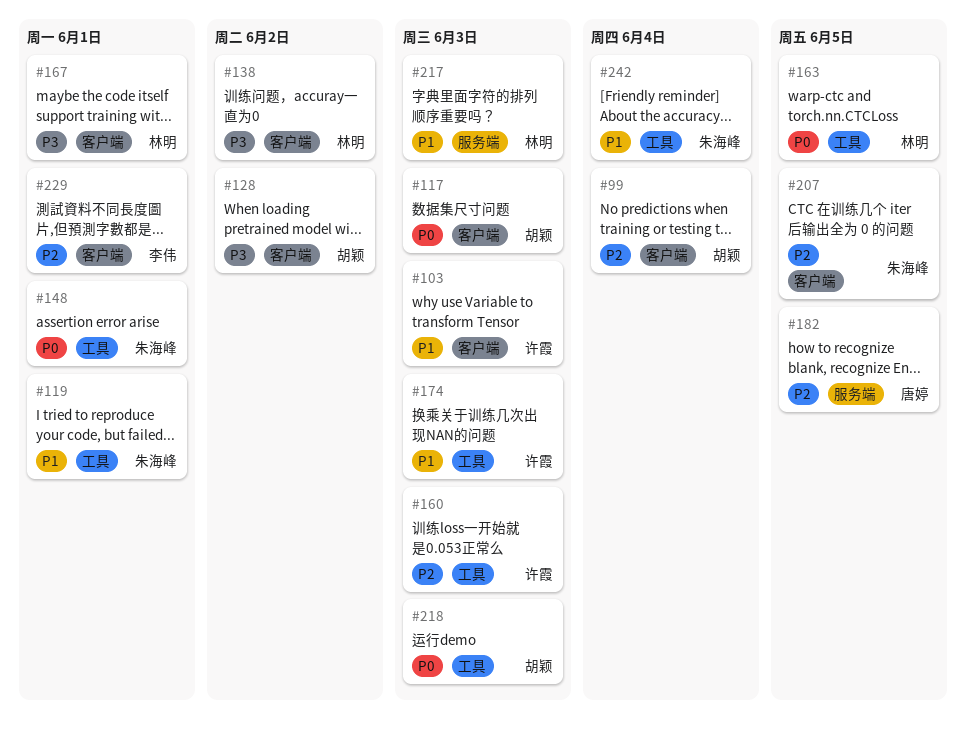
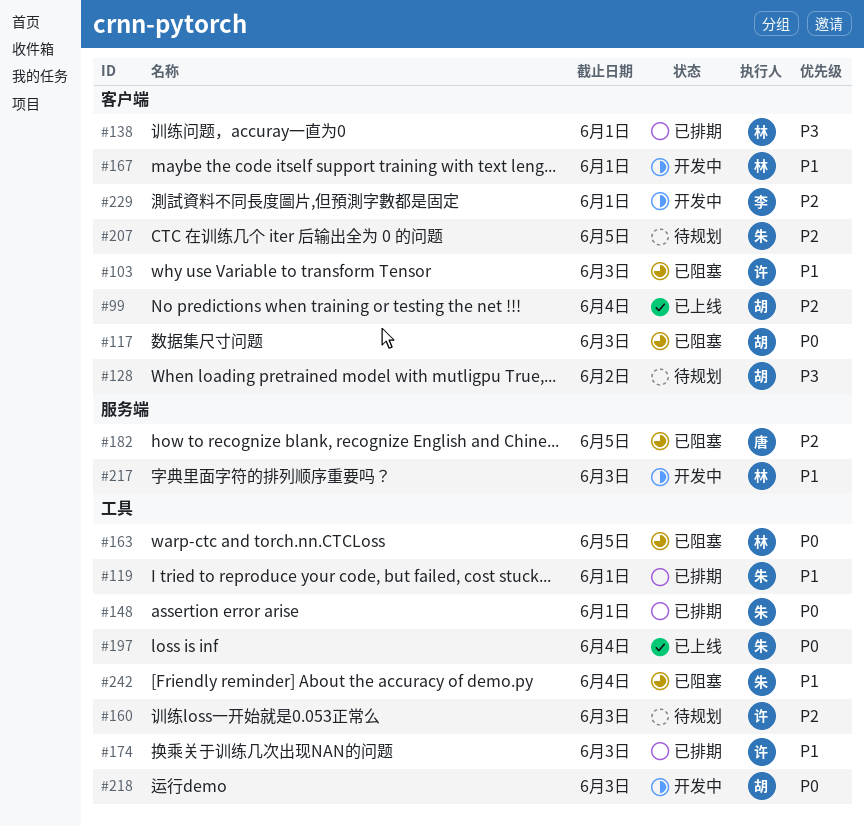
#138, due: Jun 2 -> Jun 1
#167, priority: P3 -> P1
#197: none -> present

